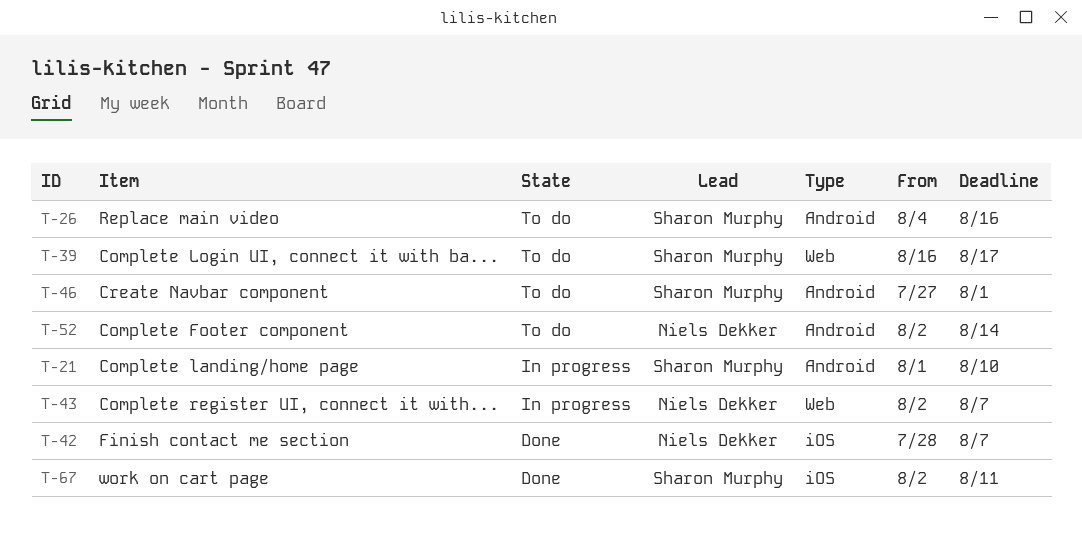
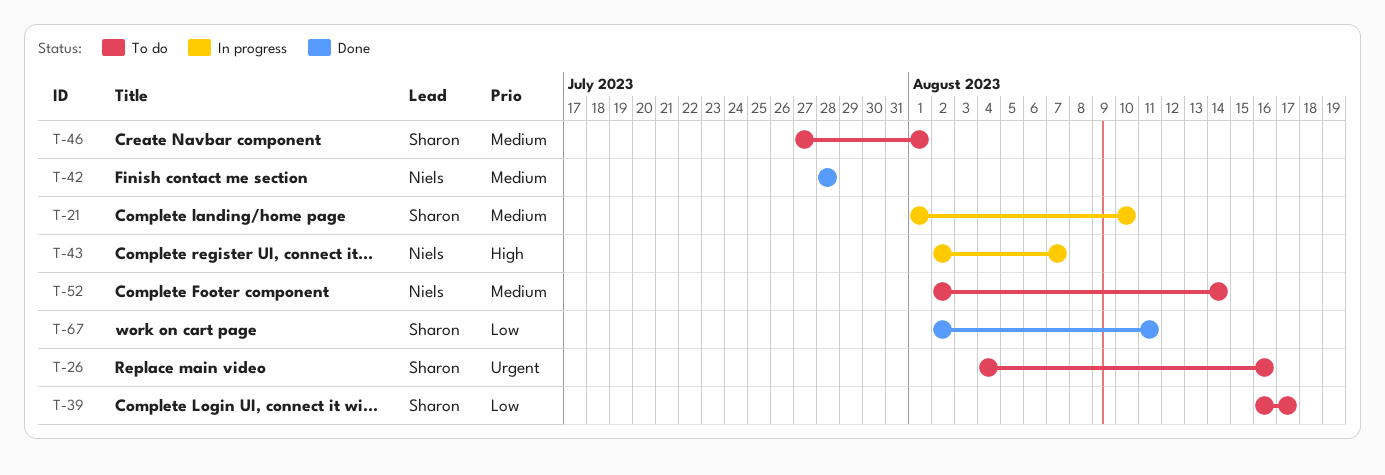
T-42, due: Aug 7 -> Jul 28

